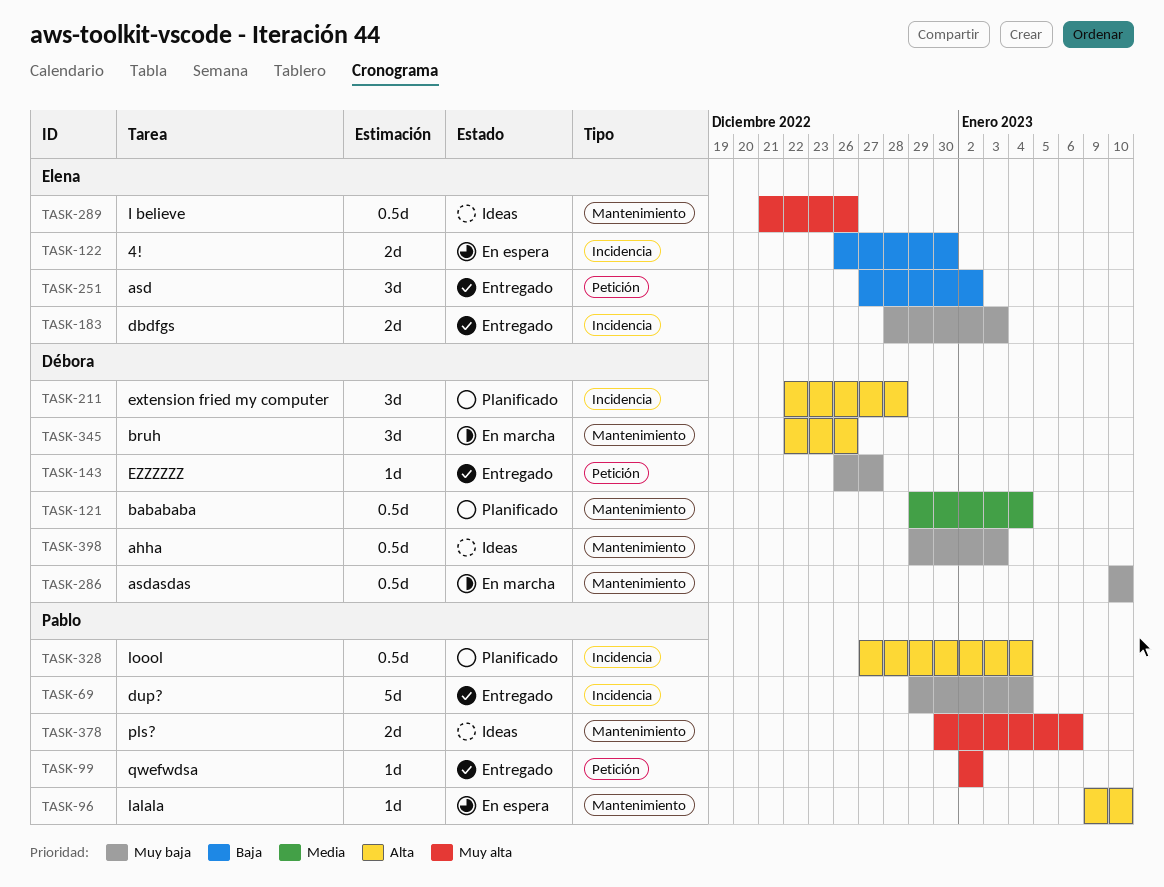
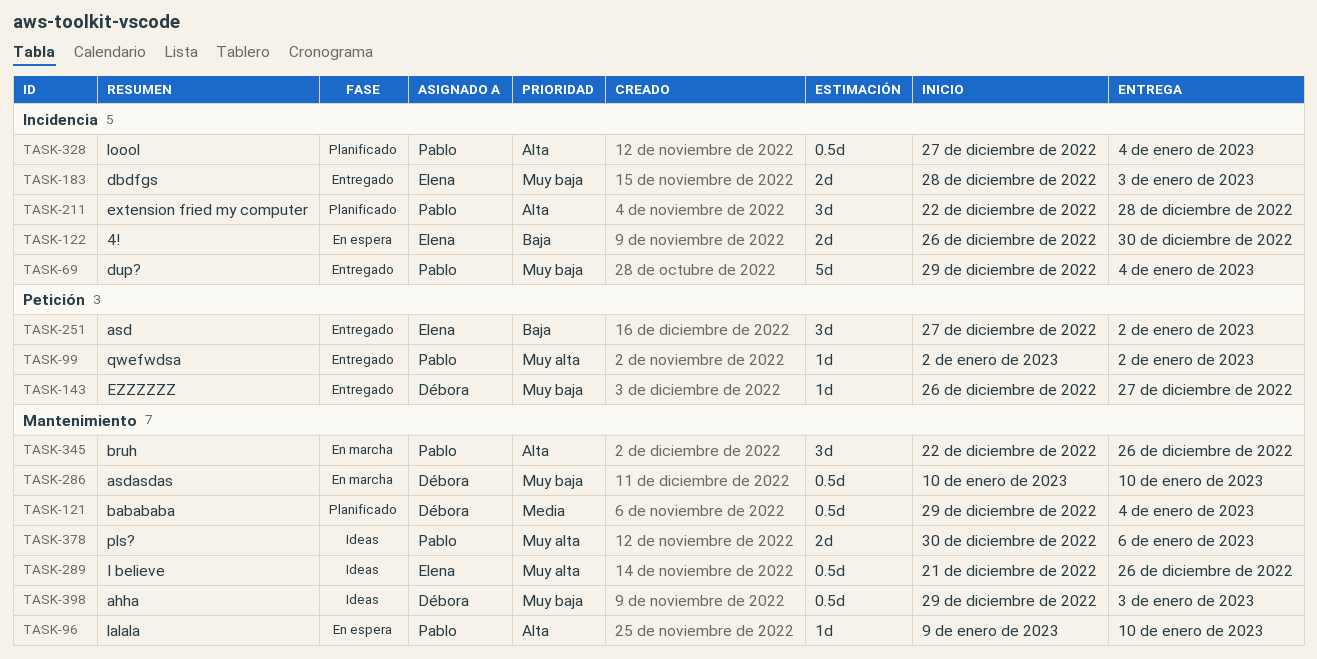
TASK-211, owner: Débora -> Pablo
TASK-345, owner: Débora -> Pablo

